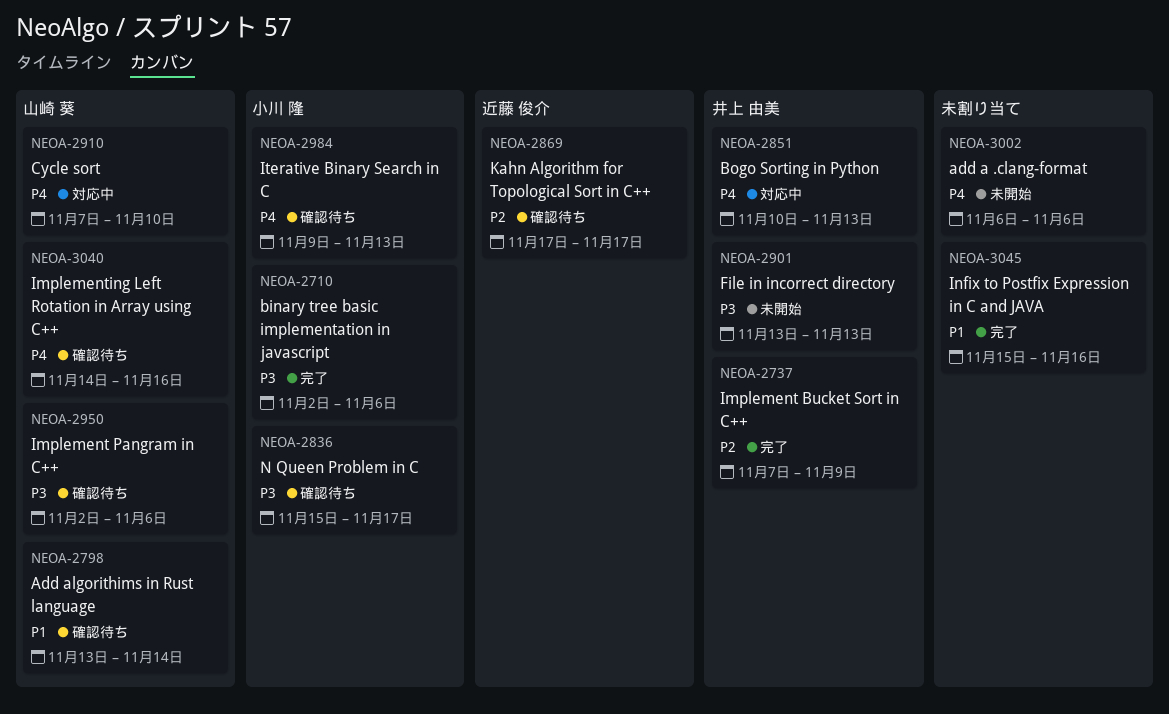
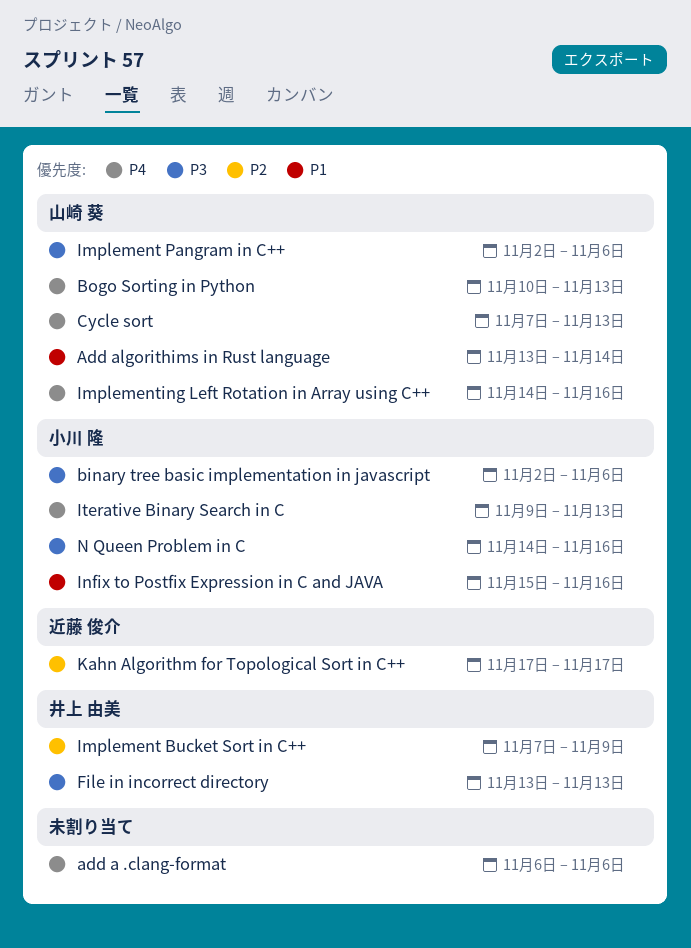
Bogo Sorting in Python, owner: 井上 由美 -> 山崎 葵
Cycle sort, due: Nov 10 -> Nov 13
Infix to Postfix Expression in C and JAVA, owner: none -> 小川 隆
N Queen Problem in C, start: Nov 15 -> Nov 14
N Queen Problem in C, due: Nov 17 -> Nov 16

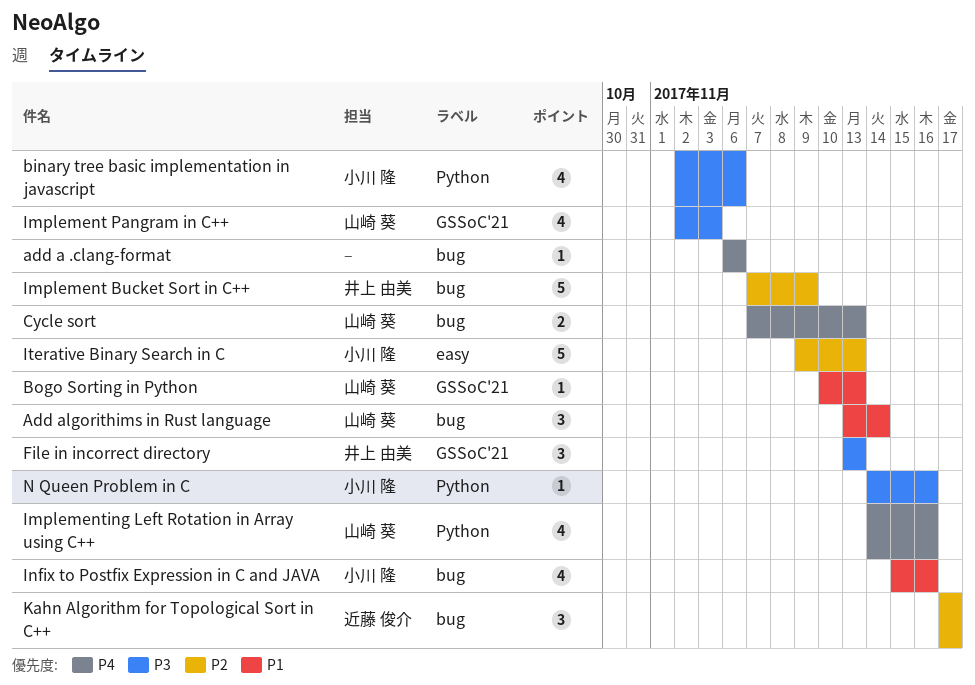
Bogo Sorting in Python, priority: P4 -> P1
Implement Pangram in C++, due: Nov 6 -> Nov 3
Iterative Binary Search in C, priority: P4 -> P2

